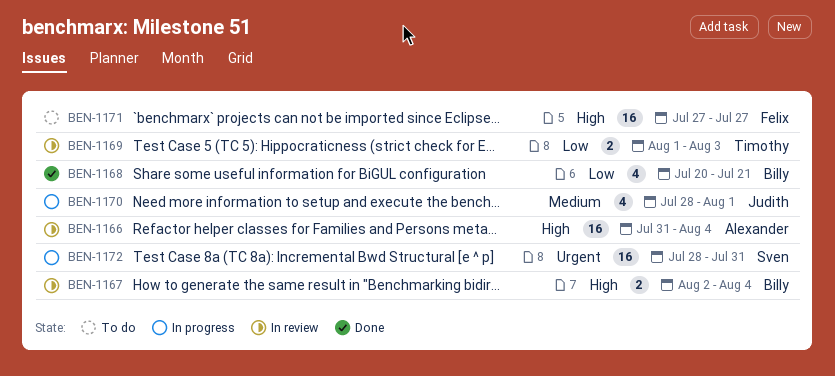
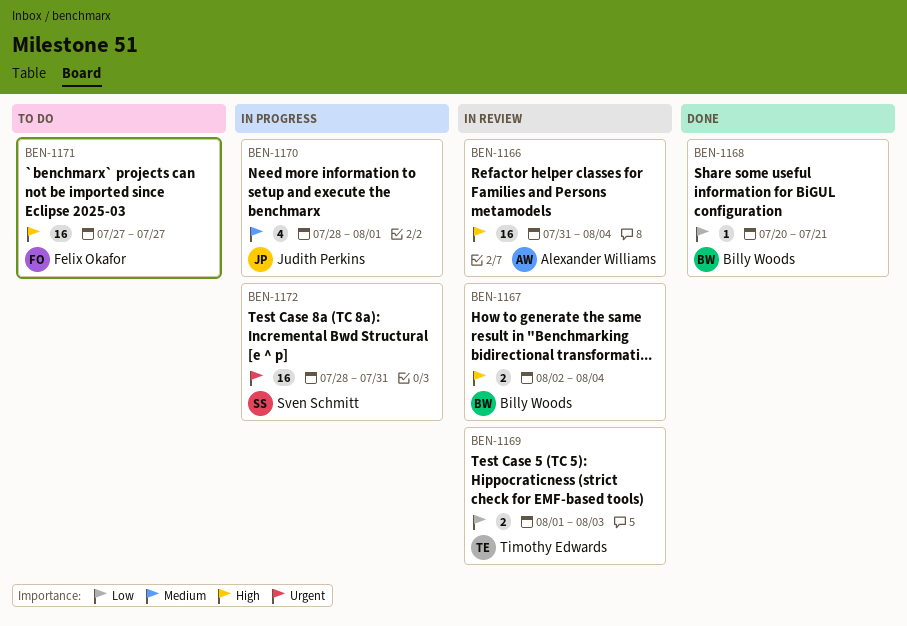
BEN-1168, estimate: 4 -> 1

